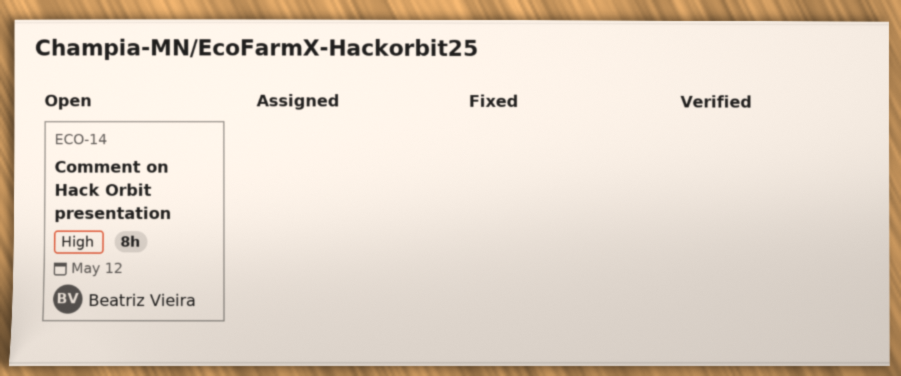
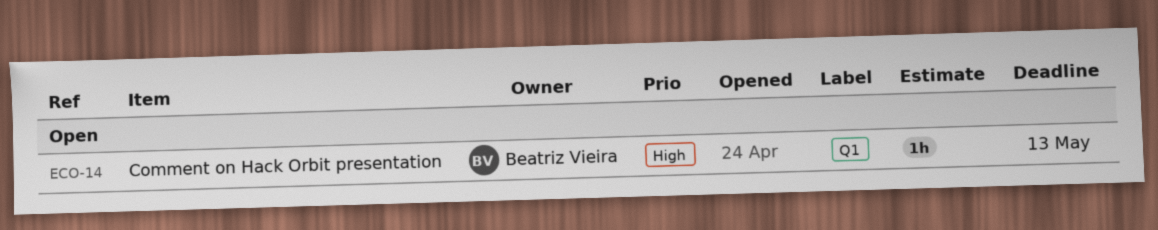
ECO-14, estimate: 8h -> 1h
ECO-14, due: May 12 -> May 13

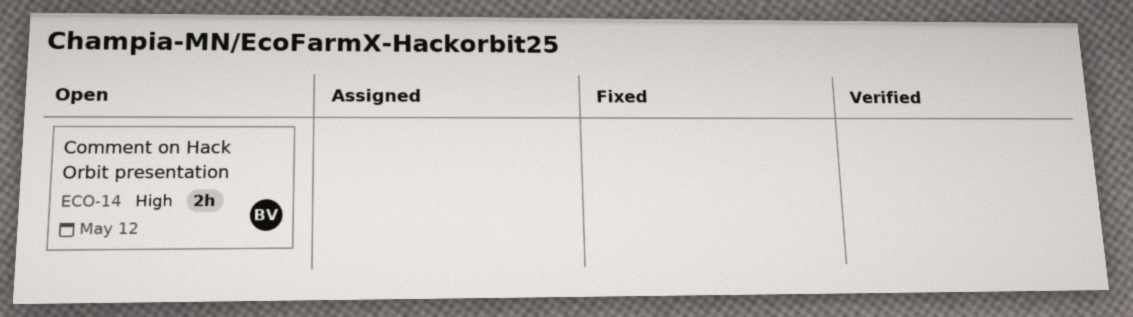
ECO-14, estimate: 1h -> 2h
ECO-14, due: May 13 -> May 12

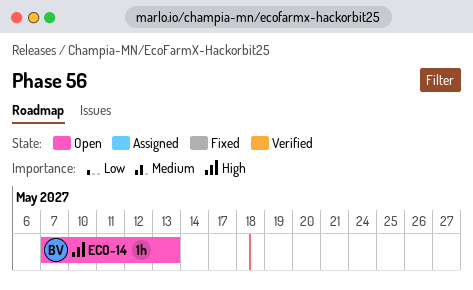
ECO-14, estimate: 2h -> 1h
ECO-14, due: May 12 -> May 13

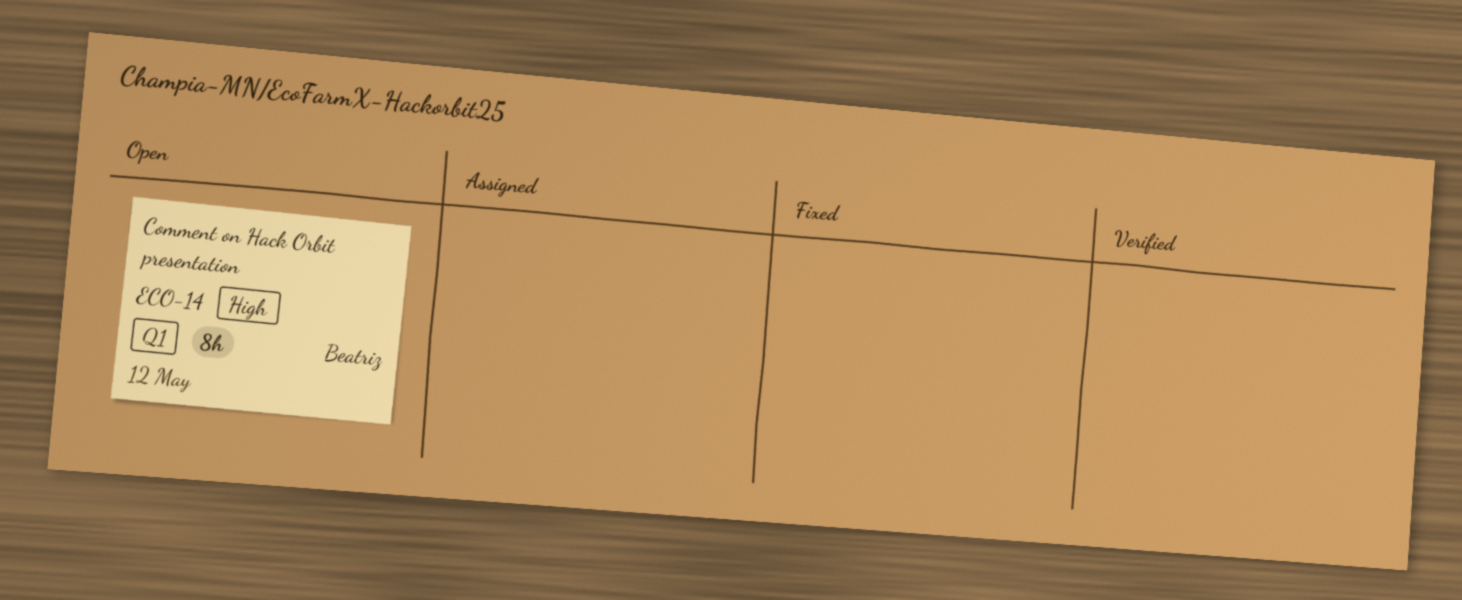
ECO-14, estimate: 1h -> 8h
ECO-14, due: May 13 -> May 12

